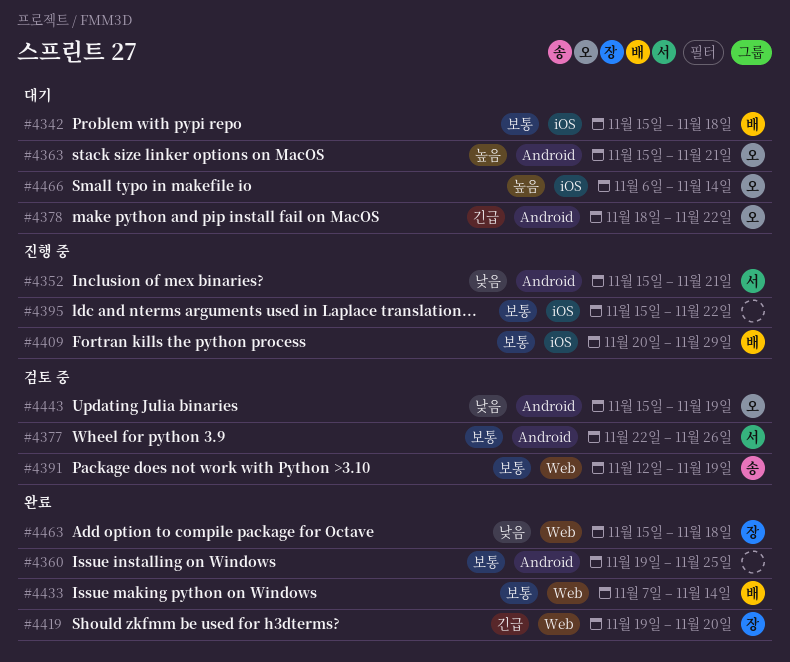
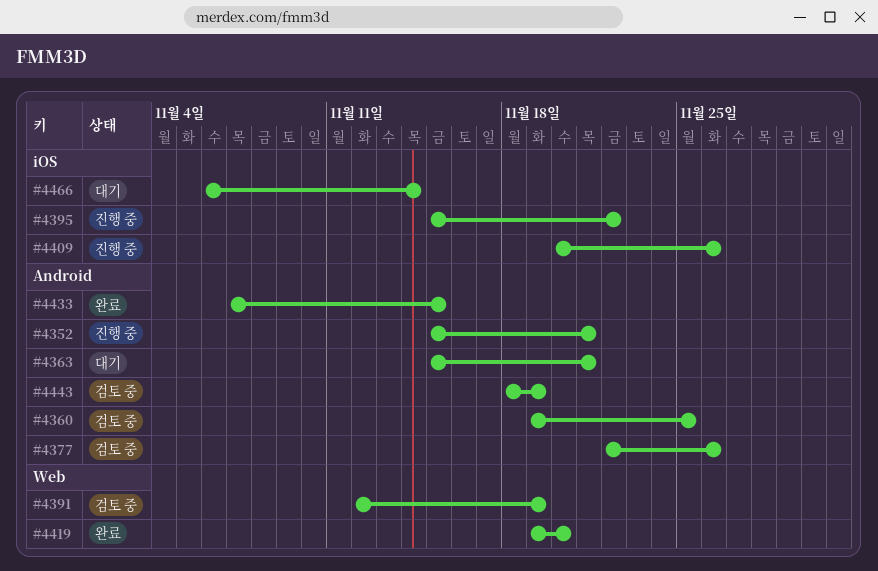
#4342: present -> none
#4360, status: 완료 -> 검토 중
#4378: present -> none
#4409, due: Nov 29 -> Nov 26
#4433, label: Web -> Android
#4433, due: Nov 14 -> Nov 15
#4443, start: Nov 15 -> Nov 18
#4463: present -> none

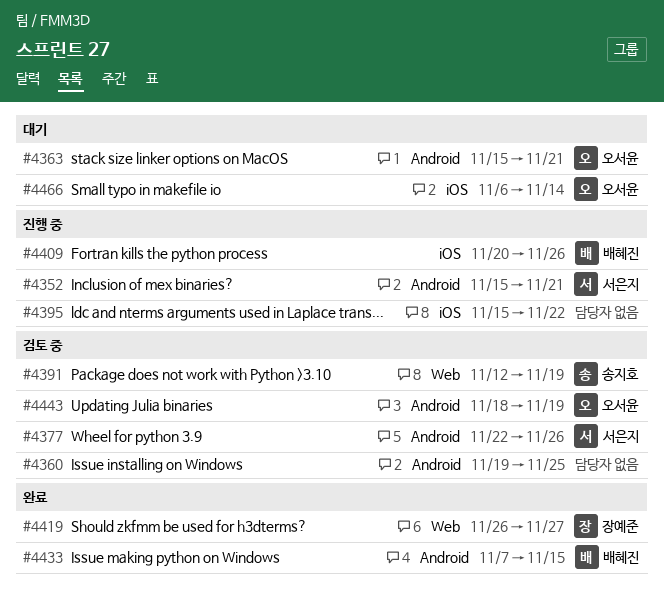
#4419, start: Nov 19 -> Nov 26
#4419, due: Nov 20 -> Nov 27

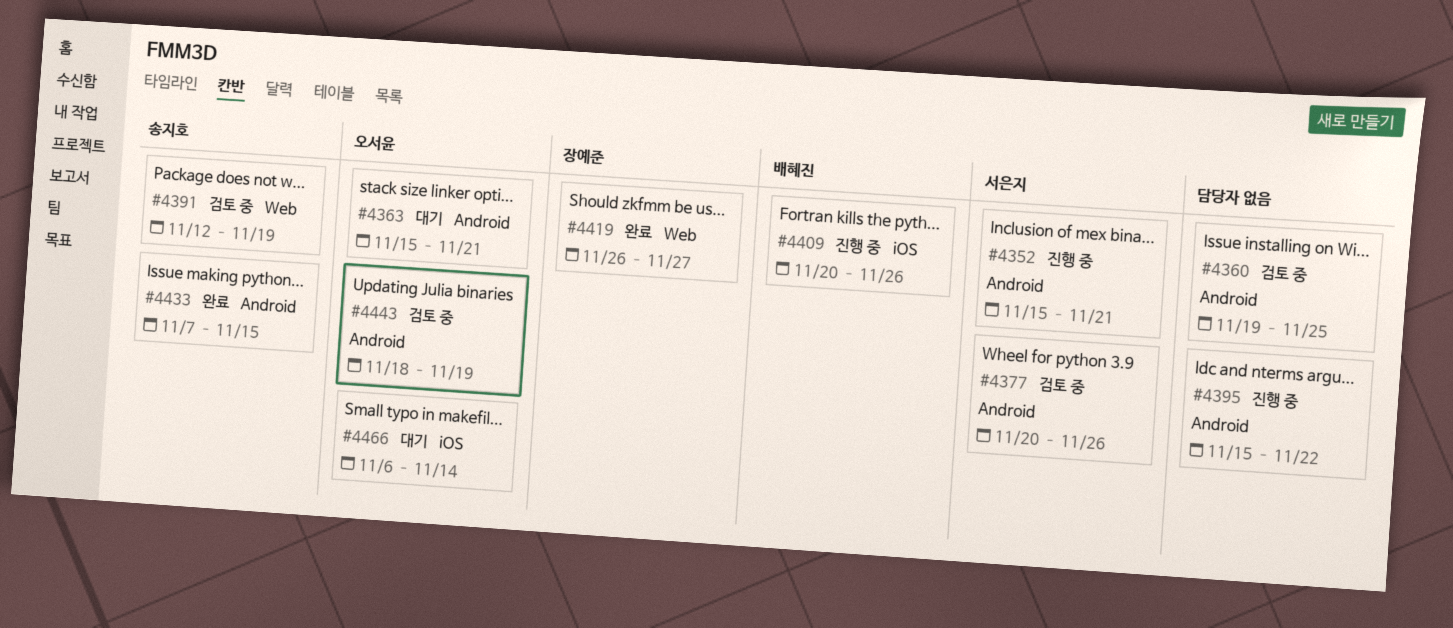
#4377, start: Nov 22 -> Nov 20
#4395, label: iOS -> Android
#4433, owner: 배혜진 -> 송지호

